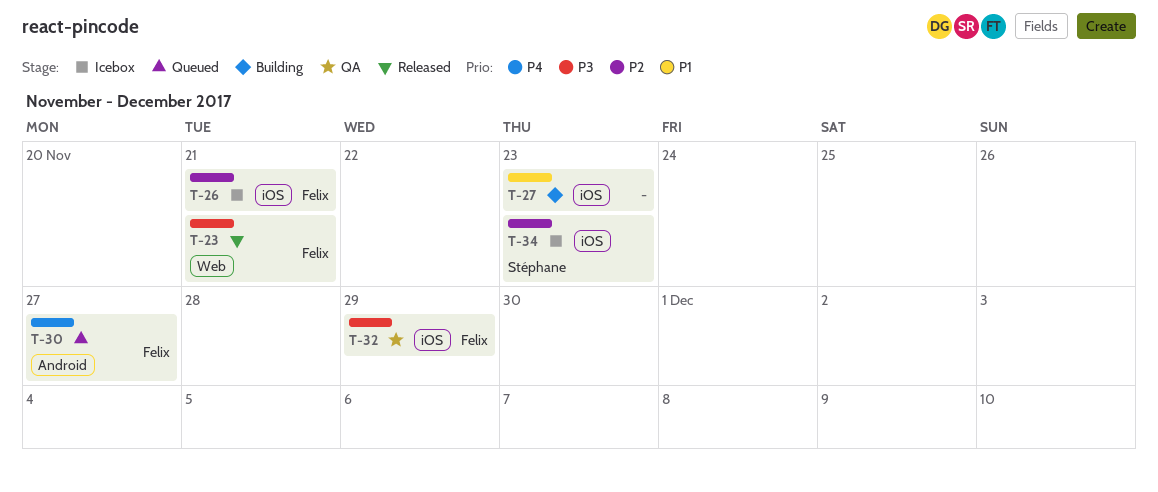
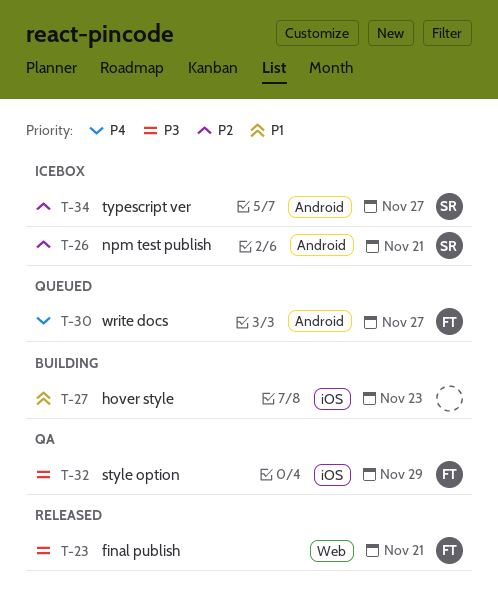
T-26, owner: Felix -> Stéphane
T-26, label: iOS -> Android
T-34, label: iOS -> Android
T-34, due: Nov 23 -> Nov 27

